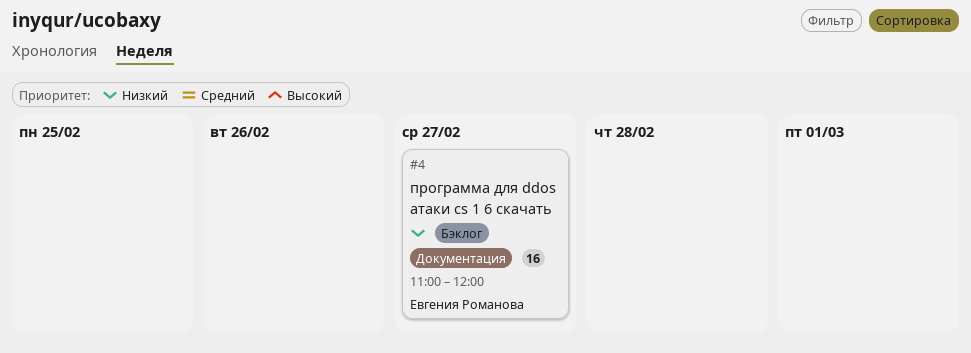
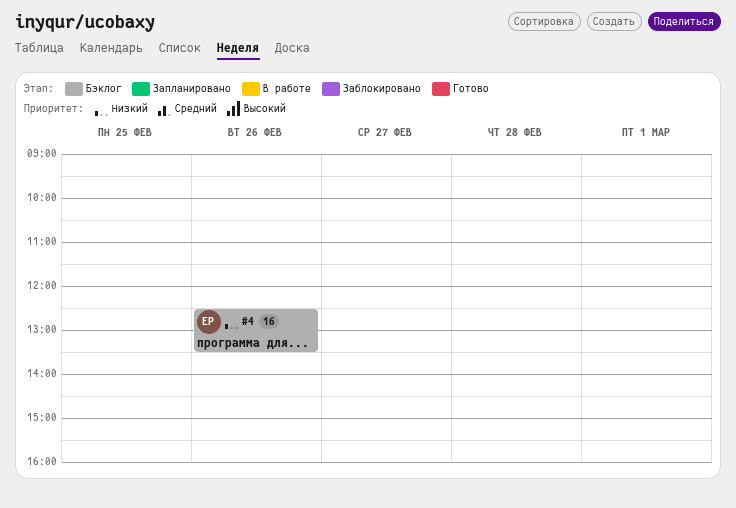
#4, day: Feb 27 -> Feb 26
#4, begins: 11:00 -> 12:30
#4, ends: 12:00 -> 13:30

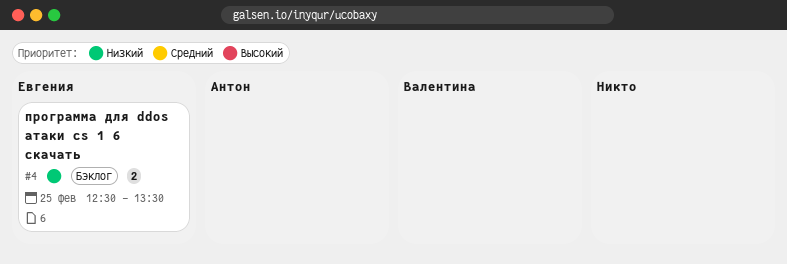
#4, estimate: 16 -> 2
#4, day: Feb 26 -> Feb 25

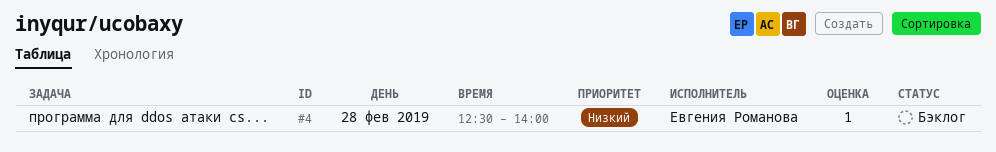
#4, estimate: 2 -> 1
#4, day: Feb 25 -> Feb 28
#4, ends: 13:30 -> 14:00

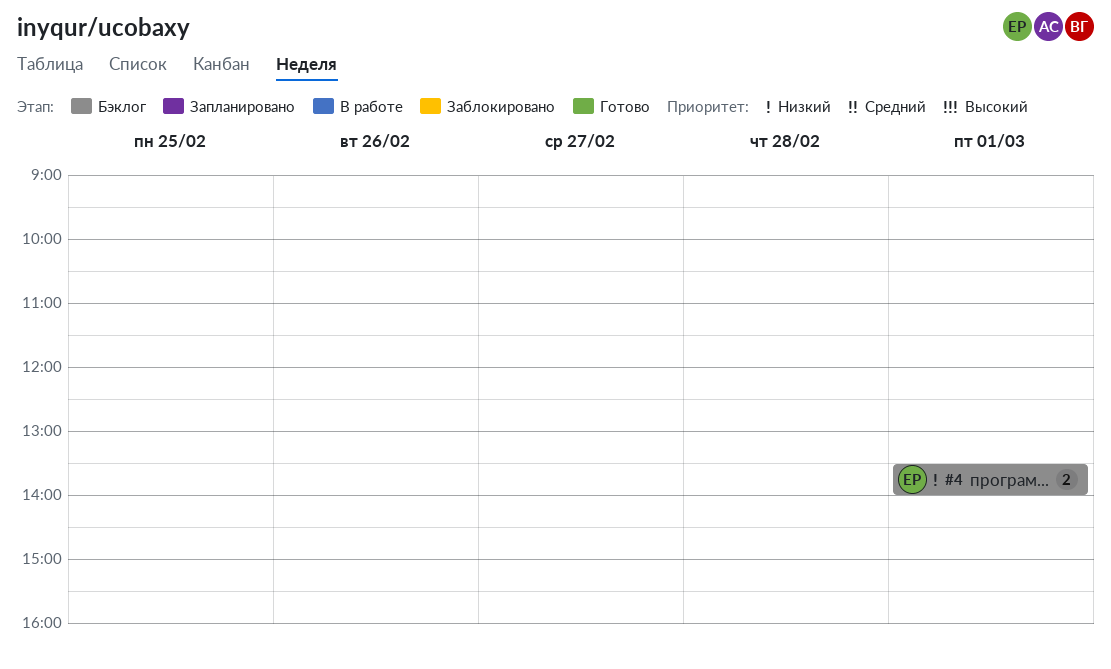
#4, estimate: 1 -> 2
#4, day: Feb 28 -> Mar 1
#4, begins: 12:30 -> 13:30

